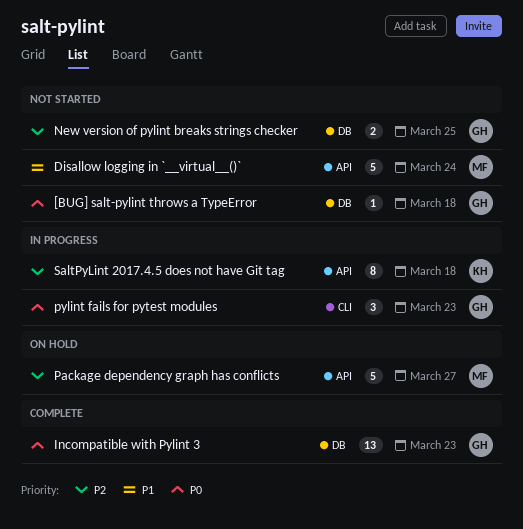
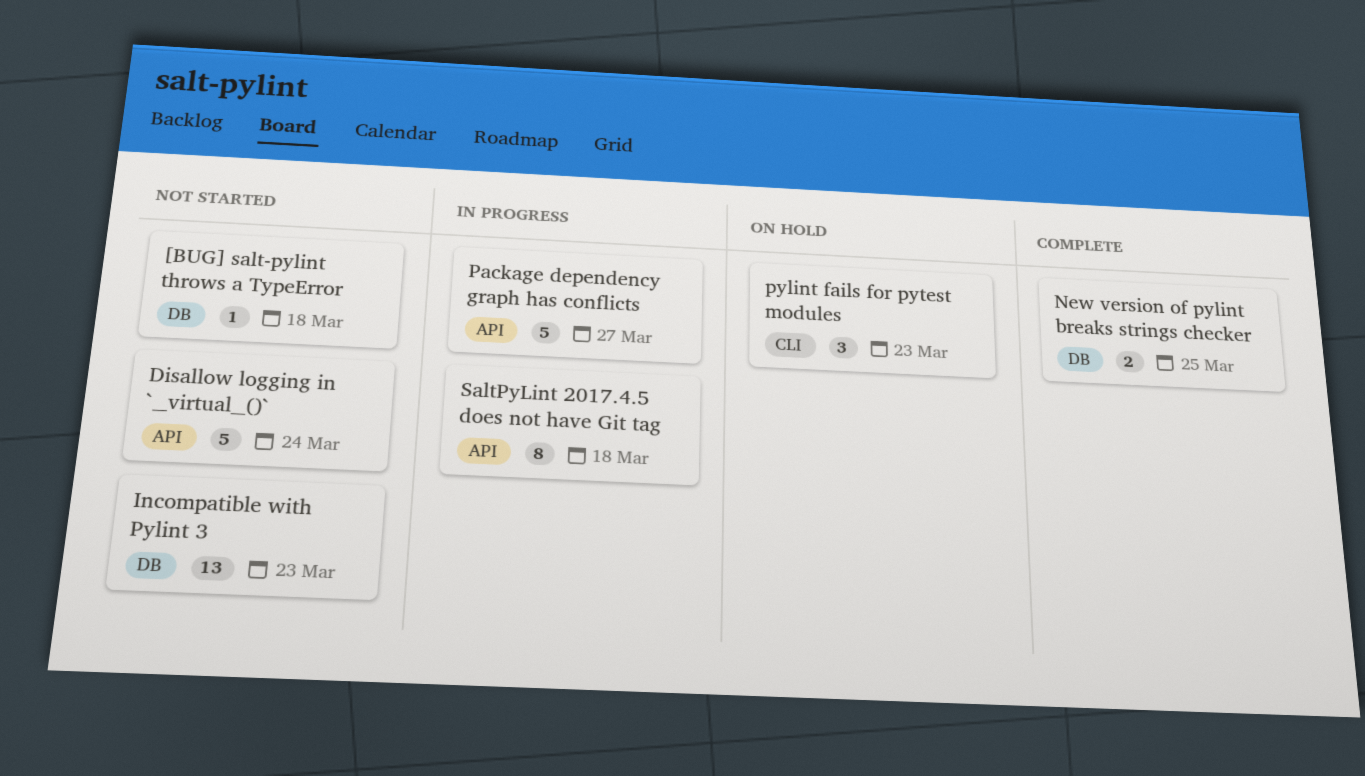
Incompatible with Pylint 3, status: Complete -> Not started
New version of pylint breaks strings checker, status: Not started -> Complete
Package dependency graph has conflicts, status: On hold -> In progress
pylint fails for pytest modules, status: In progress -> On hold

